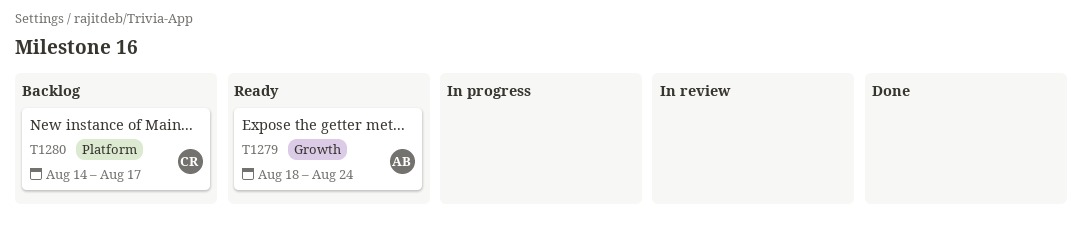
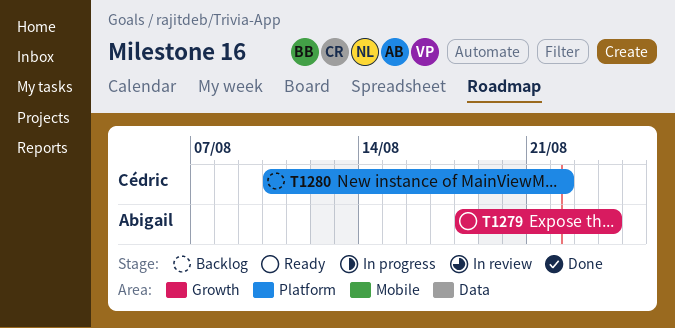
T1280, start: Aug 14 -> Aug 10
T1280, due: Aug 17 -> Aug 22

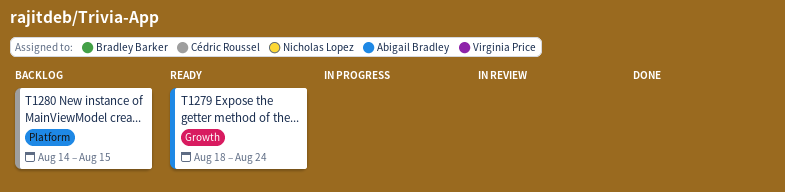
T1280, start: Aug 10 -> Aug 14
T1280, due: Aug 22 -> Aug 15

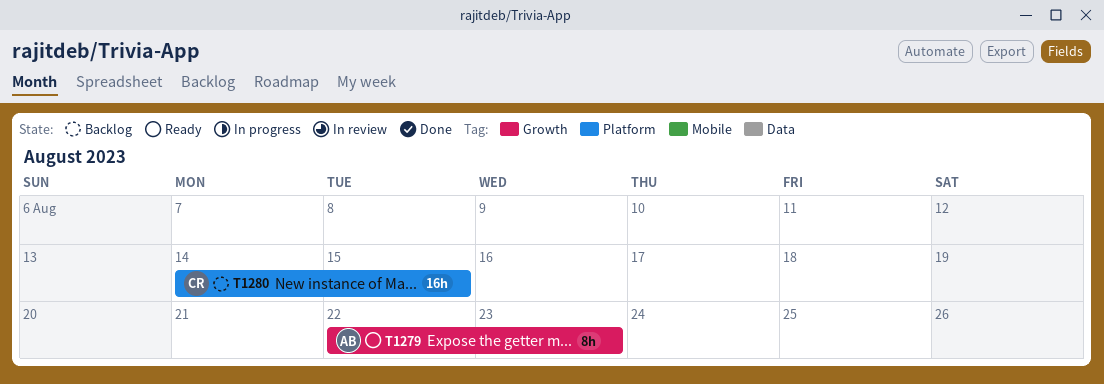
T1279, start: Aug 18 -> Aug 22
T1279, due: Aug 24 -> Aug 23

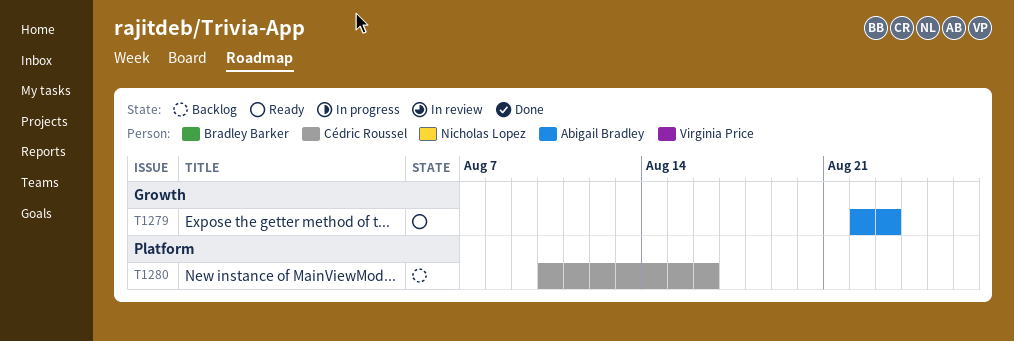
T1280, start: Aug 14 -> Aug 10
T1280, due: Aug 15 -> Aug 16

